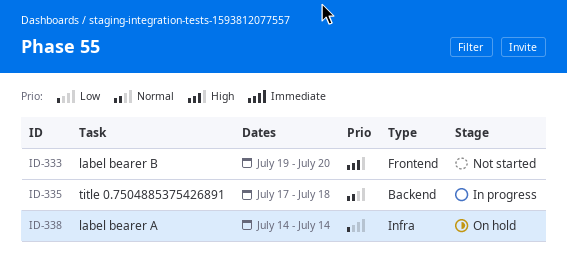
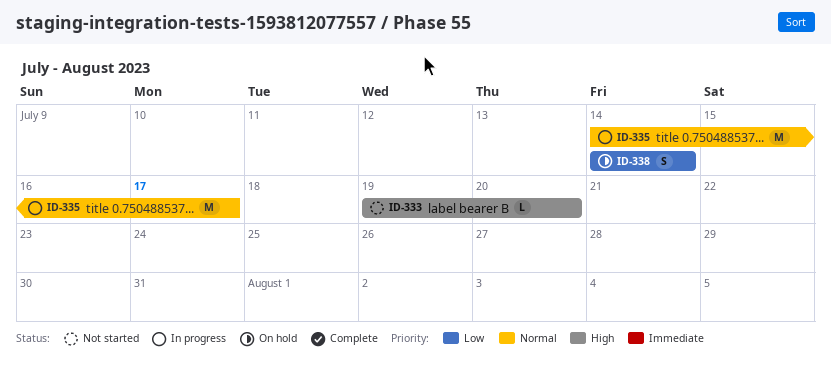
ID-335, start: Jul 17 -> Jul 14
ID-335, due: Jul 18 -> Jul 17

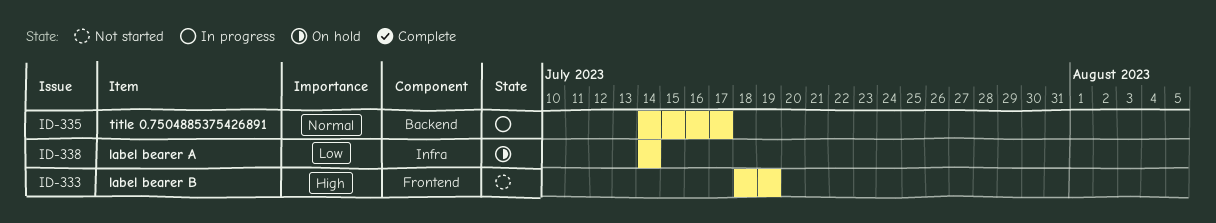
ID-333, start: Jul 19 -> Jul 18
ID-333, due: Jul 20 -> Jul 19

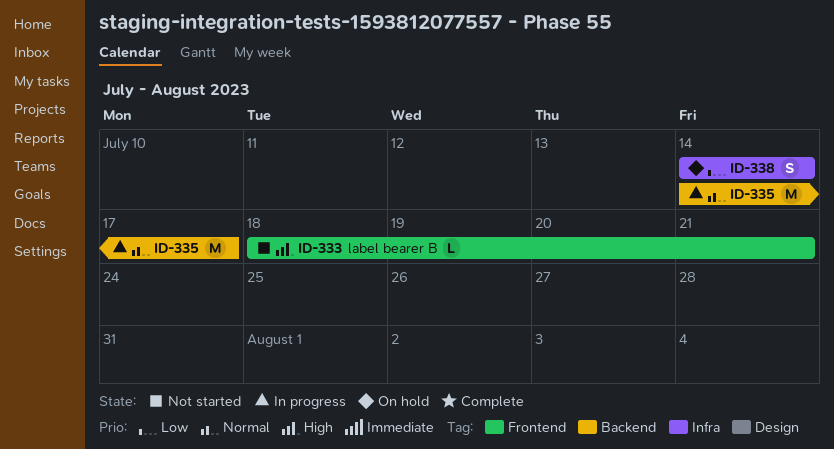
ID-333, due: Jul 19 -> Jul 21

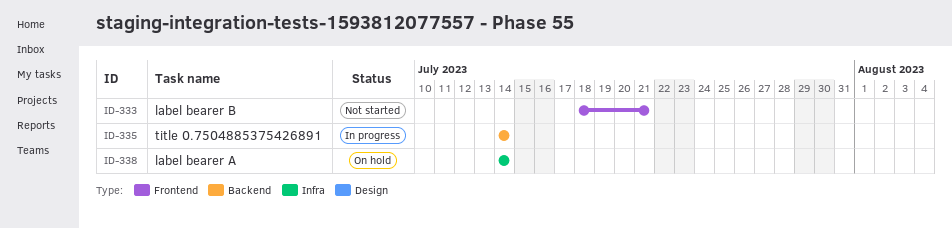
ID-335, due: Jul 17 -> Jul 14

